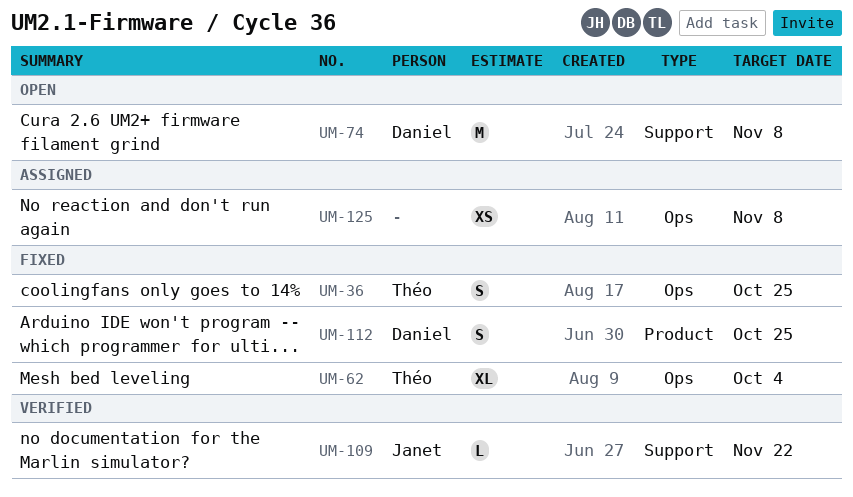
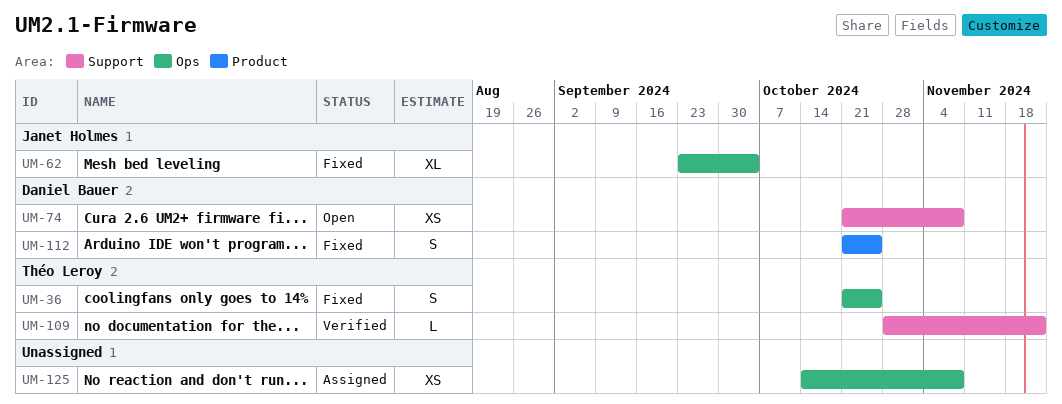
UM-62, owner: Théo Leroy -> Janet Holmes
UM-74, estimate: M -> XS
UM-109, owner: Janet Holmes -> Théo Leroy

